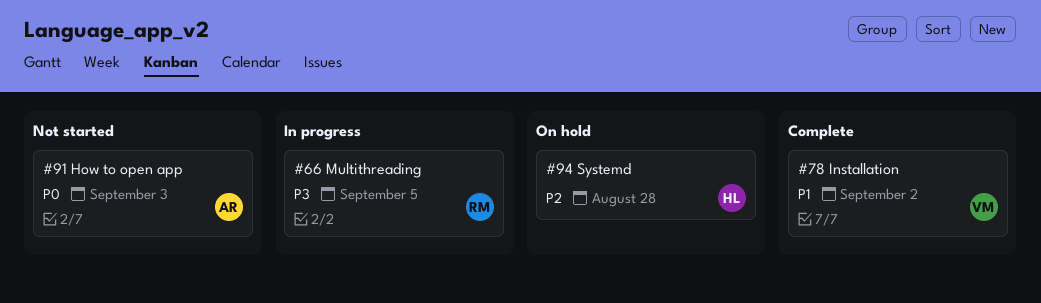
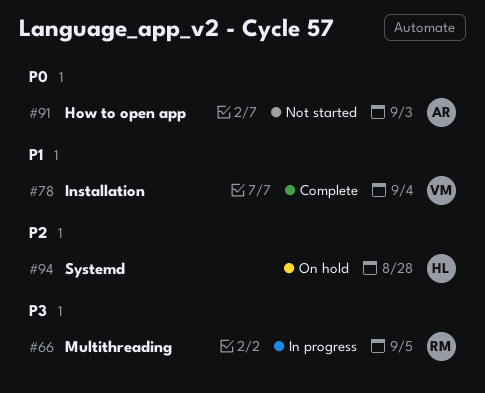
#78, due: Sep 2 -> Sep 4

